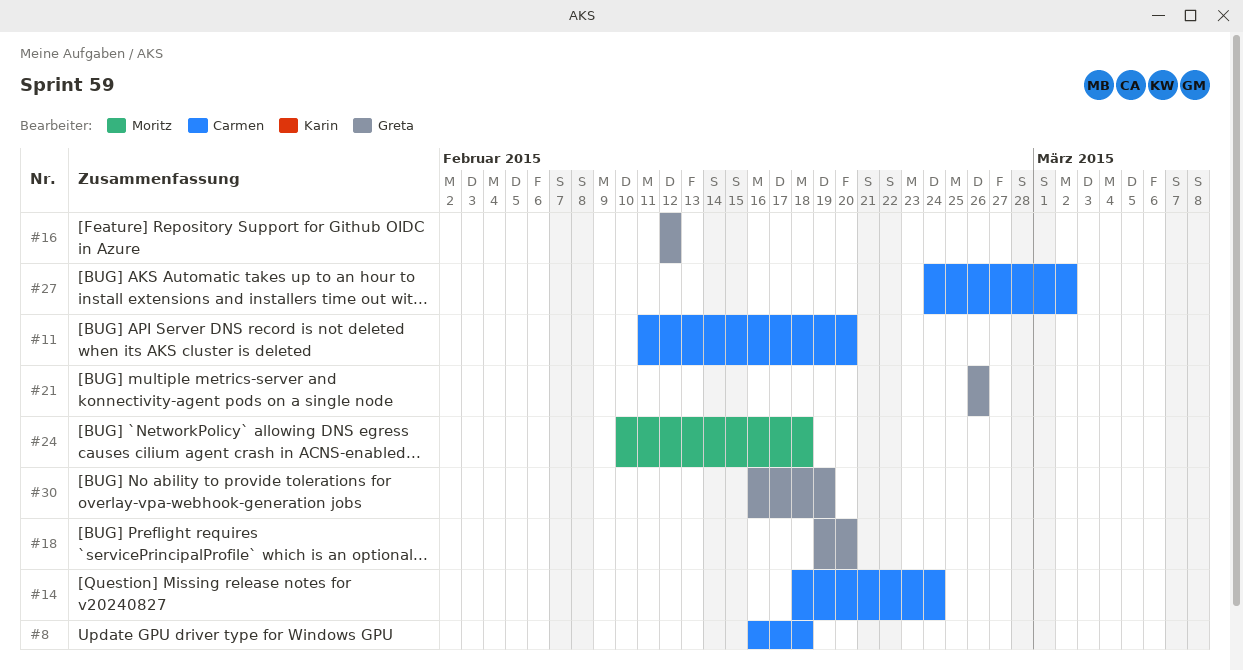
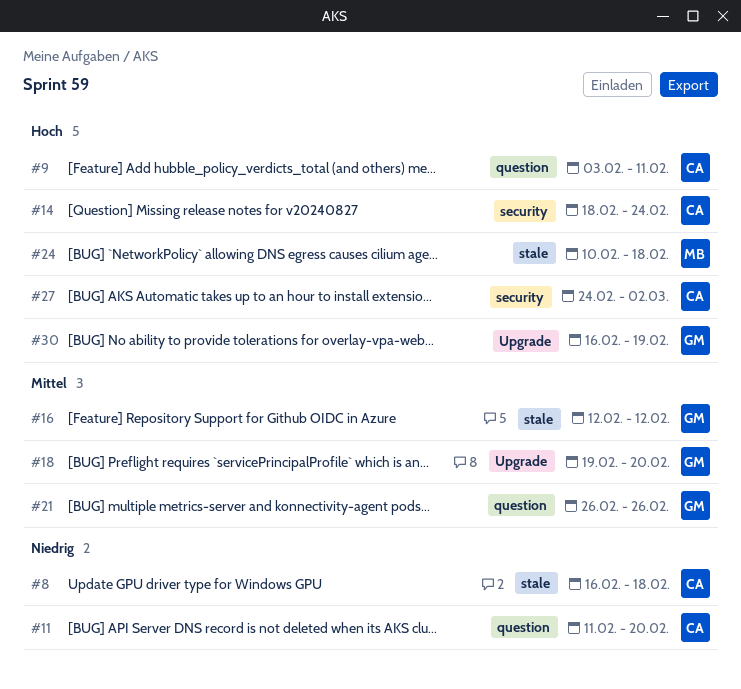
#9: none -> present

